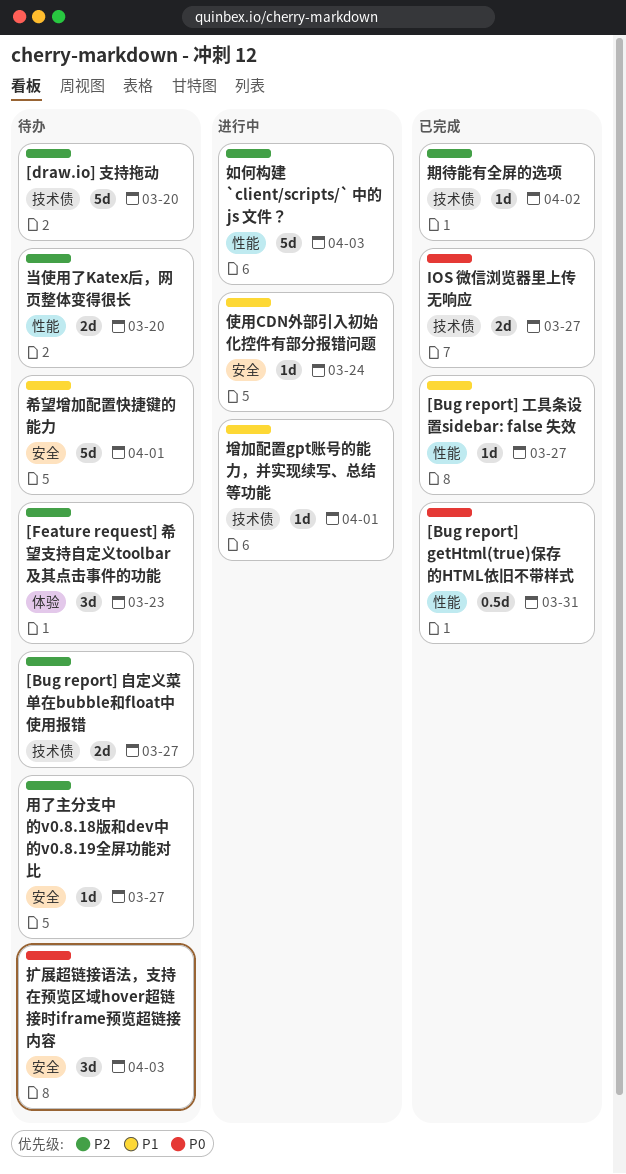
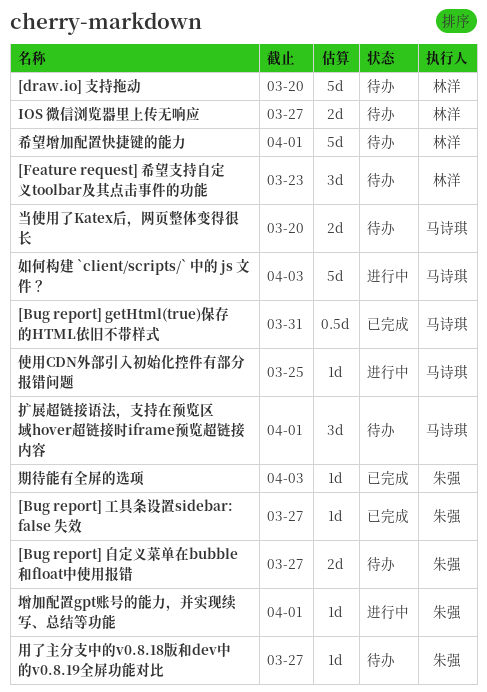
IOS 微信浏览器里上传无响应, status: 已完成 -> 待办
使用CDN外部引入初始化控件有部分报错问题, due: Mar 24 -> Mar 25
扩展超链接语法，支持在预览区域hover超链接时iframe预览超链接内容, due: Apr 3 -> Apr 1
期待能有全屏的选项, due: Apr 2 -> Apr 3

